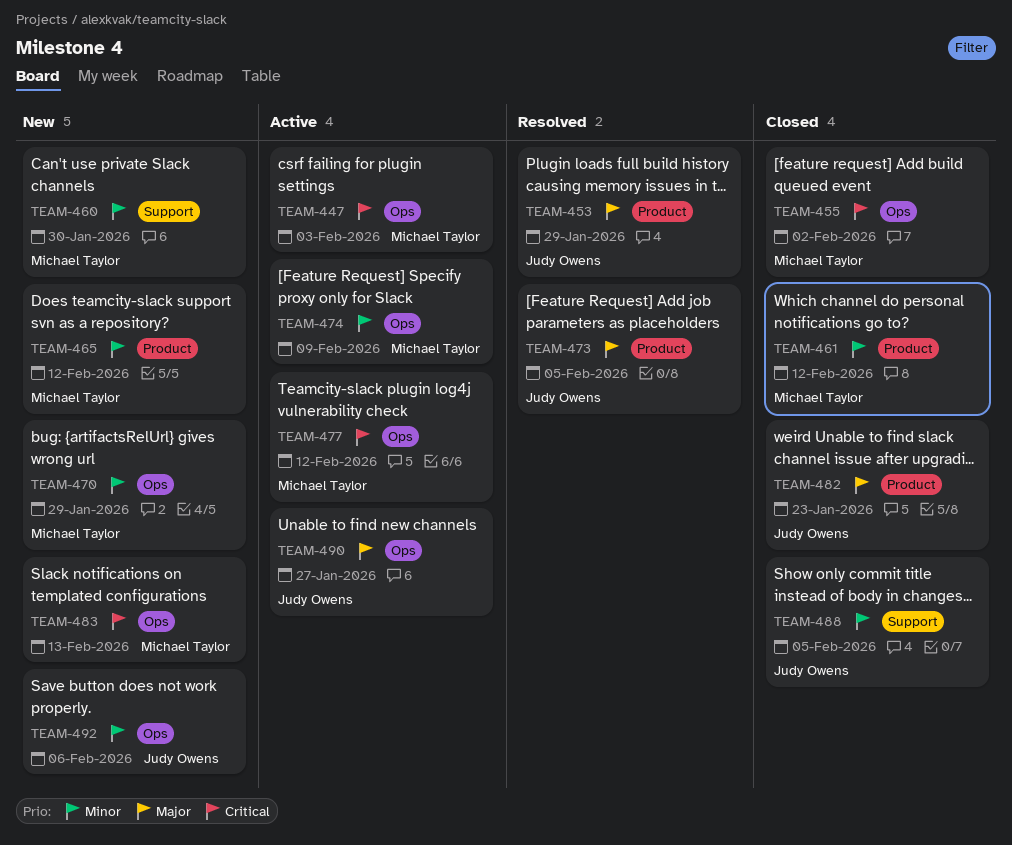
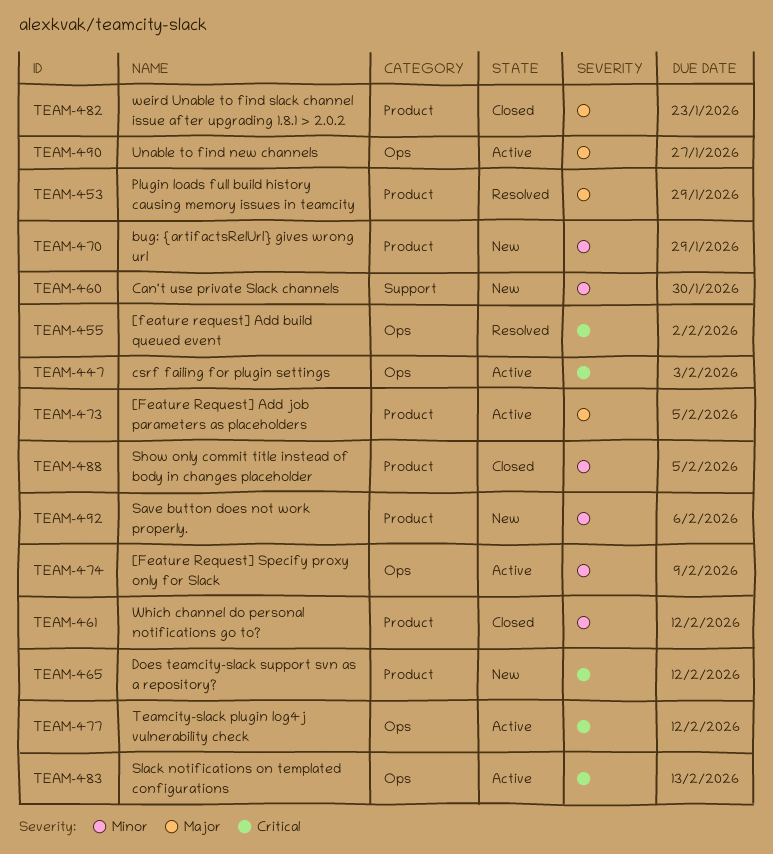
TEAM-455, status: Closed -> Resolved
TEAM-465, priority: Minor -> Critical
TEAM-470, label: Ops -> Product
TEAM-473, status: Resolved -> Active
TEAM-483, status: New -> Active
TEAM-488, label: Support -> Product
TEAM-492, label: Ops -> Product

